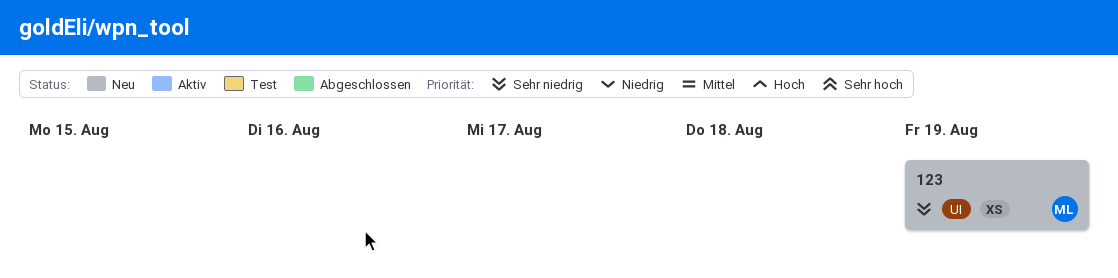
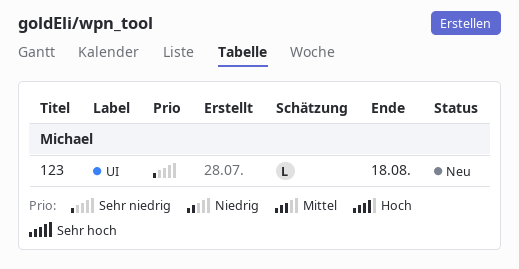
123, estimate: XS -> L
123, due: Aug 19 -> Aug 18

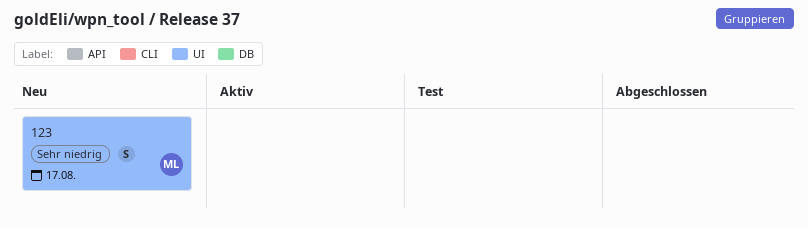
123, estimate: L -> S
123, due: Aug 18 -> Aug 17

